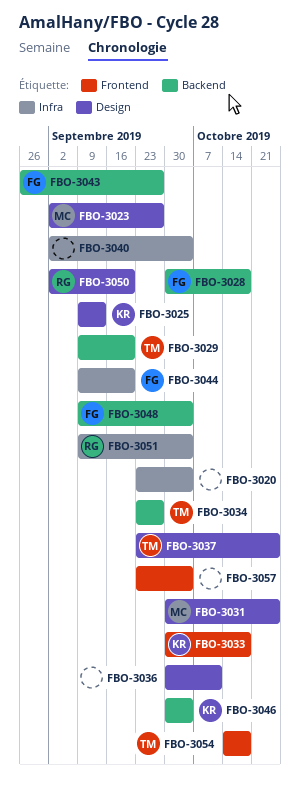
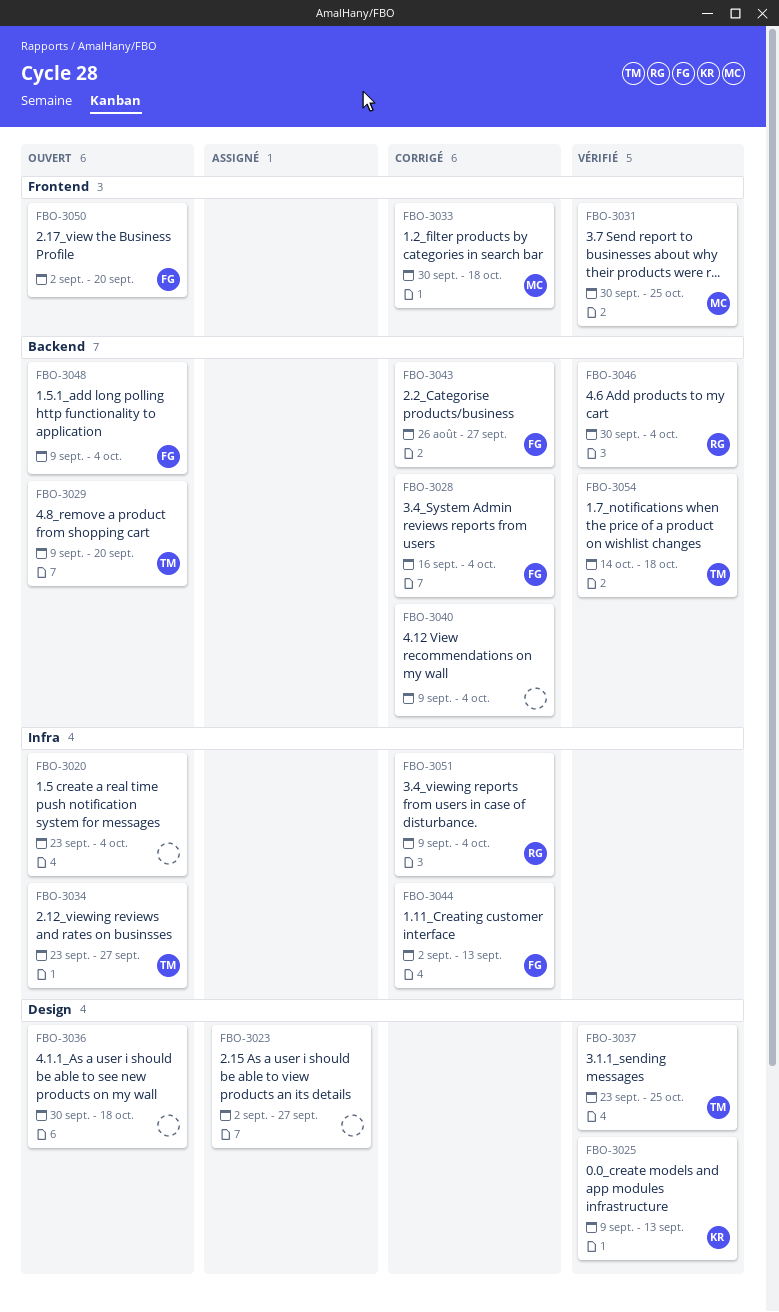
FBO-3023, owner: MC -> none
FBO-3028, start: Sep 30 -> Sep 16
FBO-3028, due: Oct 18 -> Oct 4
FBO-3031, label: Design -> Frontend
FBO-3033, owner: KR -> MC
FBO-3034, label: Backend -> Infra
FBO-3036, due: Oct 11 -> Oct 18
FBO-3040, label: Infra -> Backend
FBO-3040, start: Sep 2 -> Sep 9
FBO-3044, start: Sep 9 -> Sep 2
FBO-3044, due: Sep 20 -> Sep 13
FBO-3046, owner: KR -> RG
FBO-3050, owner: RG -> FG
FBO-3050, label: Design -> Frontend
FBO-3054, label: Frontend -> Backend
FBO-3057: present -> none

